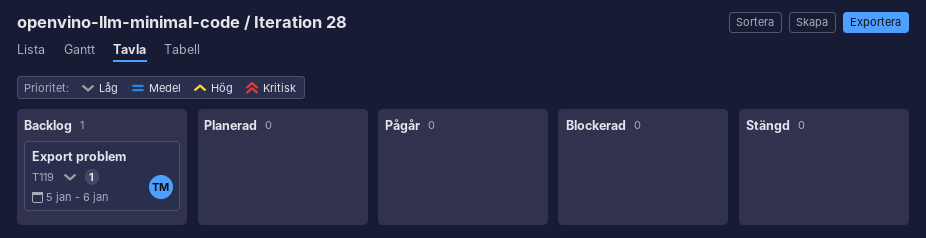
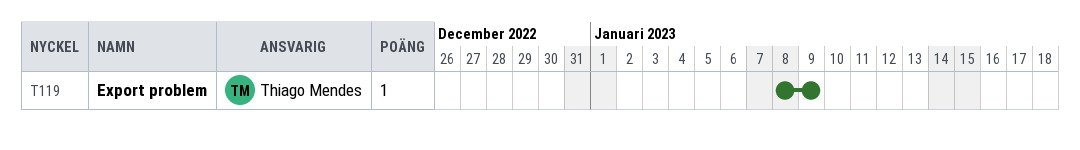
T119, start: Jan 5 -> Jan 8
T119, due: Jan 6 -> Jan 9

